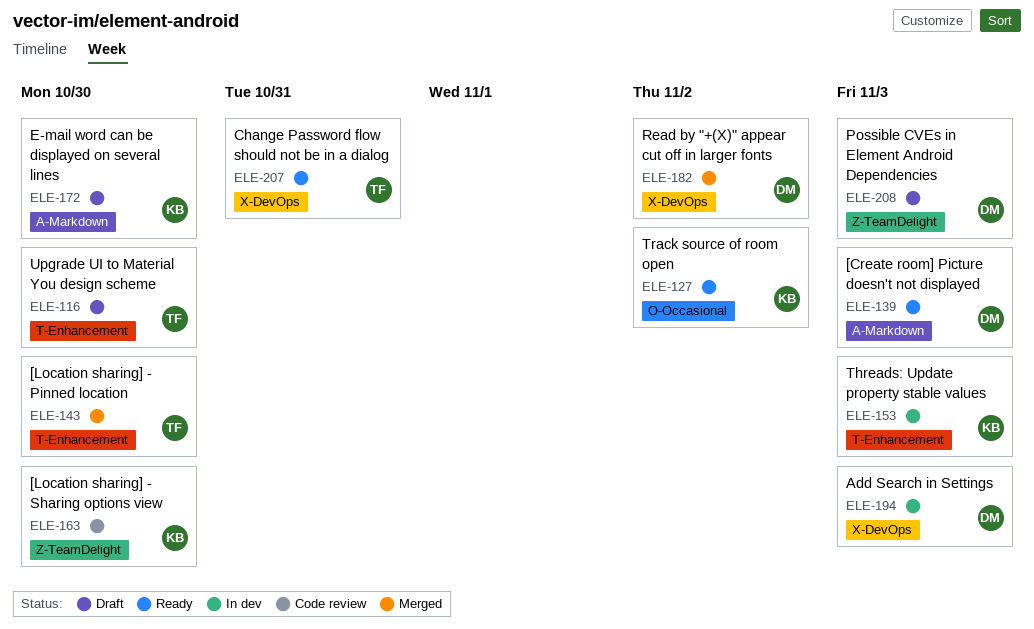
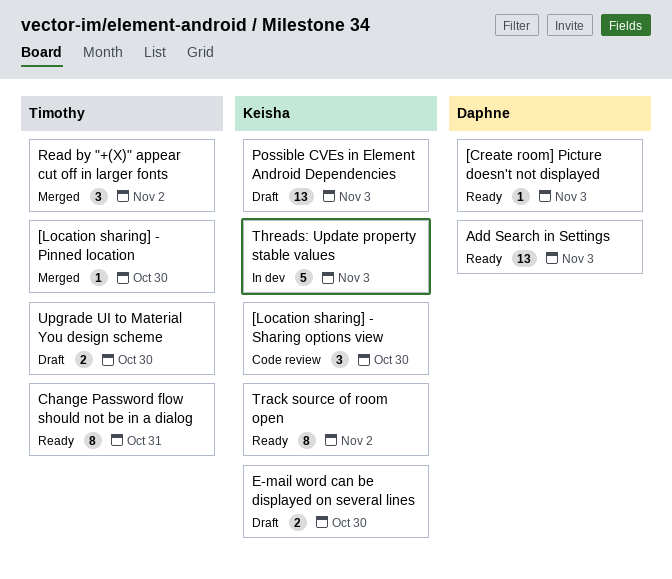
Add Search in Settings, status: In dev -> Ready
Possible CVEs in Element Android Dependencies, owner: Daphne -> Keisha
Read by "+(X)" appear cut off in larger fonts, owner: Daphne -> Timothy

